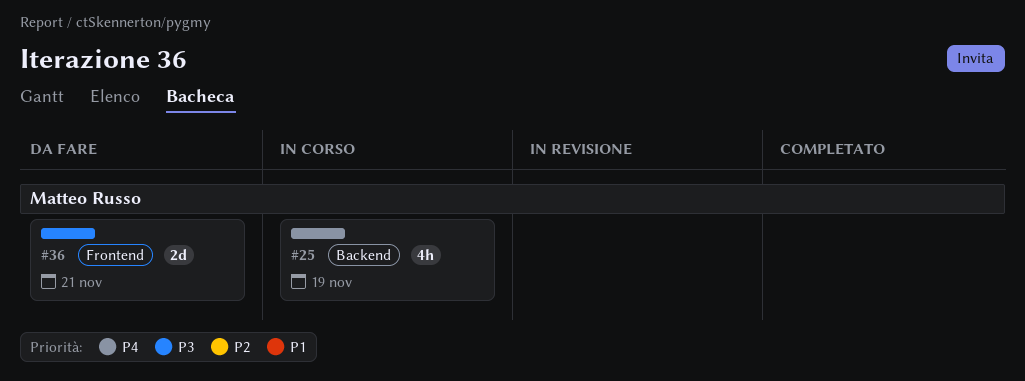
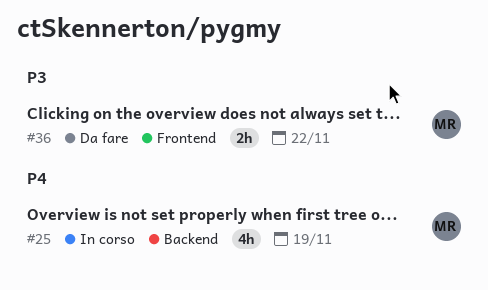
#36, estimate: 2d -> 2h
#36, due: Nov 21 -> Nov 22

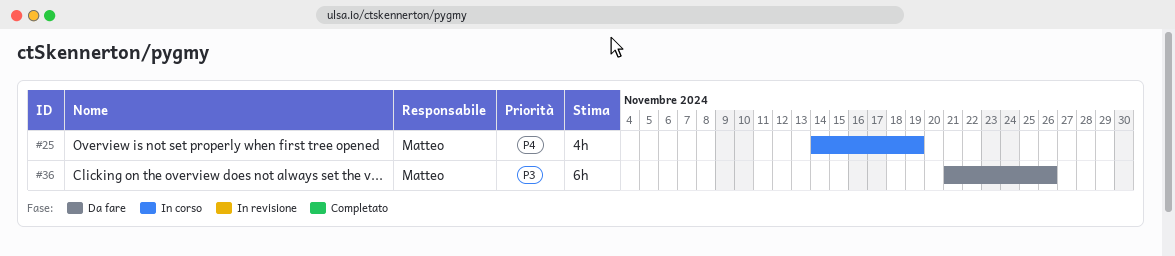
#36, estimate: 2h -> 6h
#36, due: Nov 22 -> Nov 26

